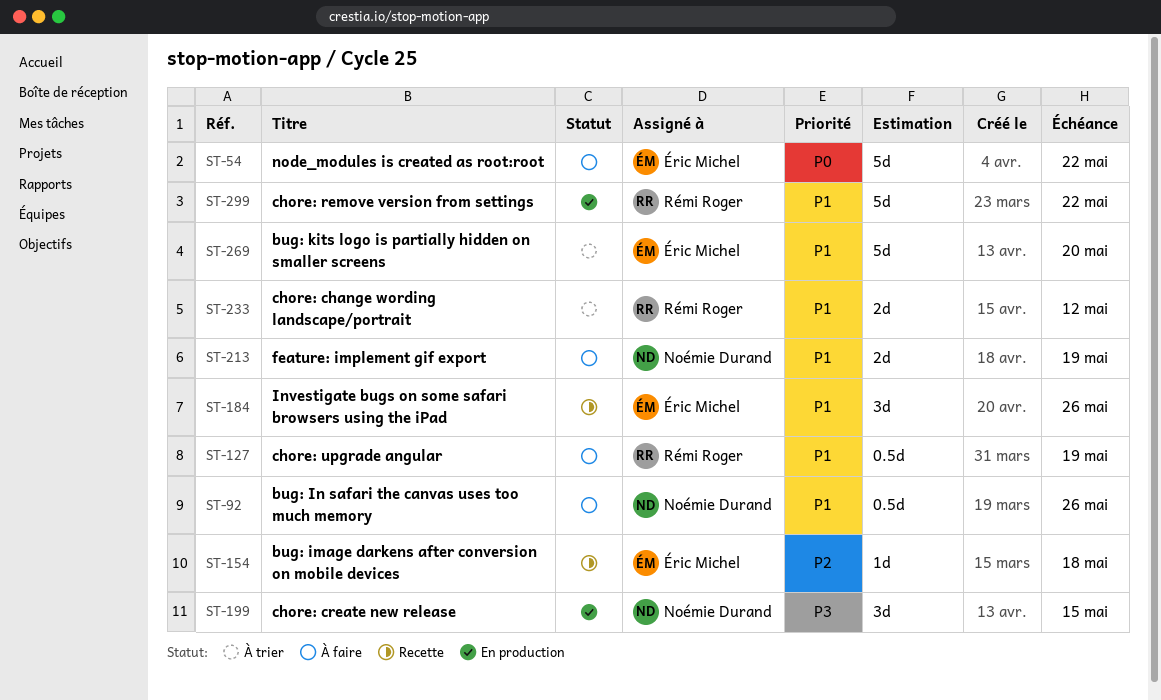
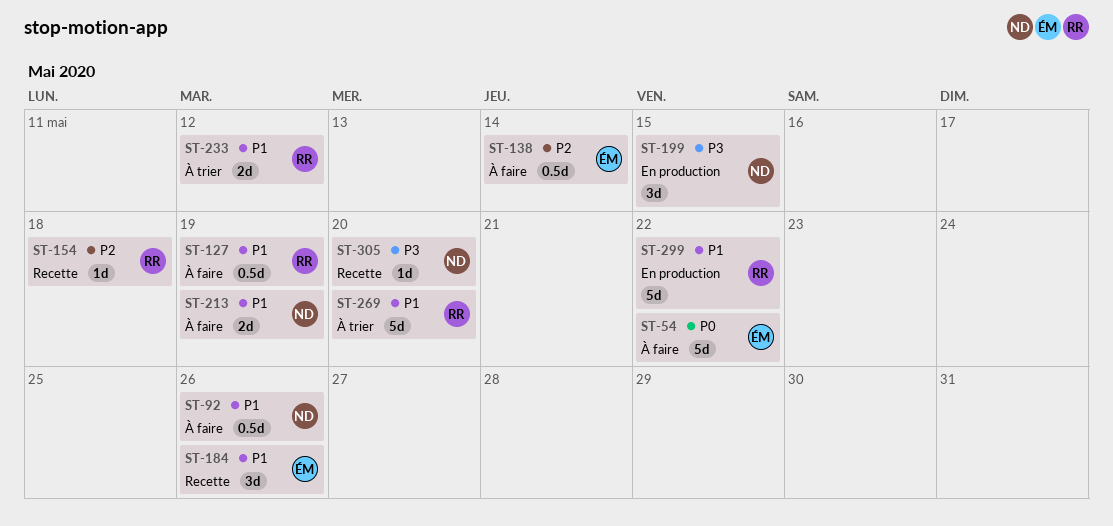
ST-138: none -> present
ST-154, owner: Éric Michel -> Rémi Roger
ST-269, owner: Éric Michel -> Rémi Roger
ST-305: none -> present

